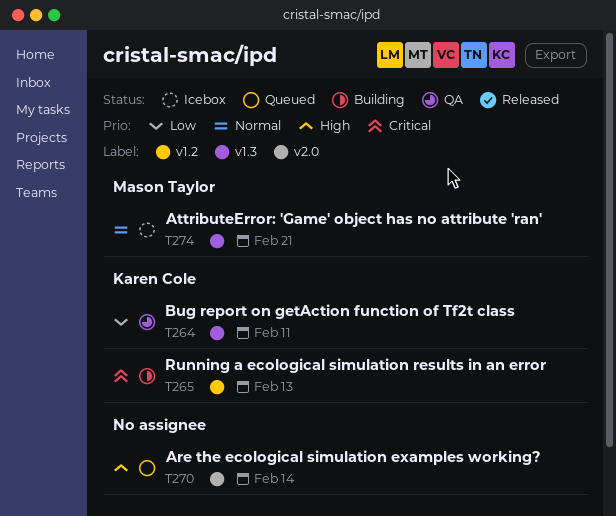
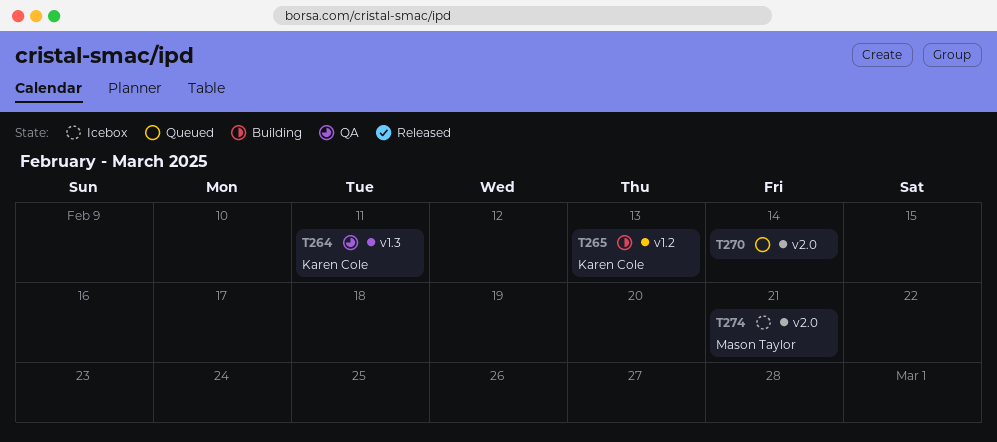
T274, label: v1.3 -> v2.0

